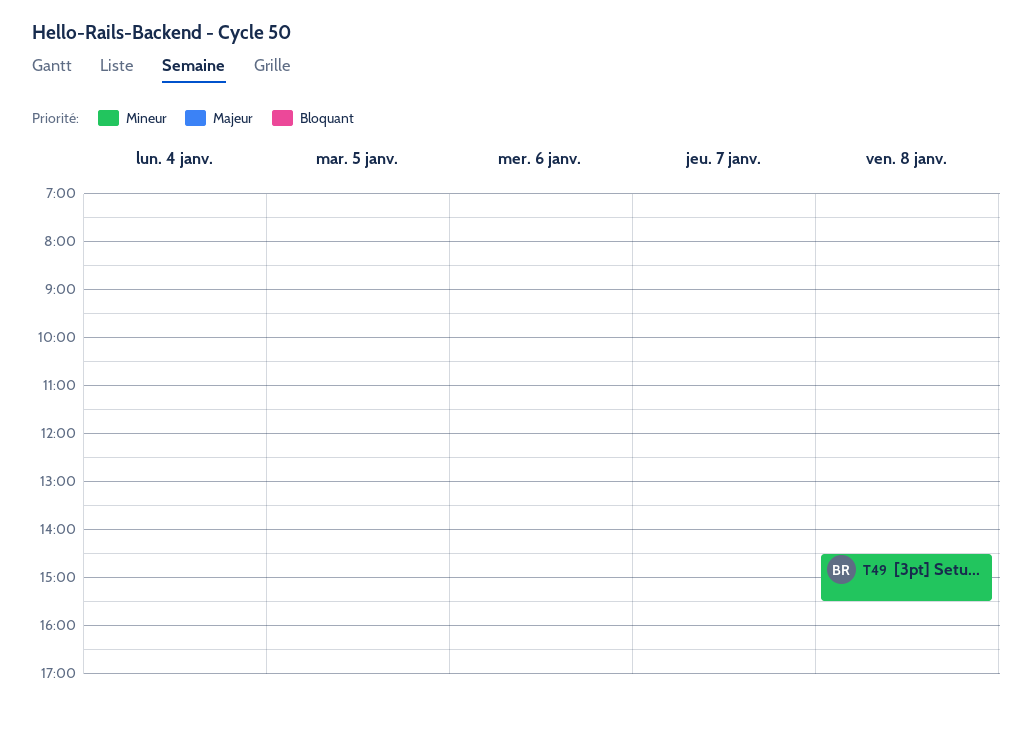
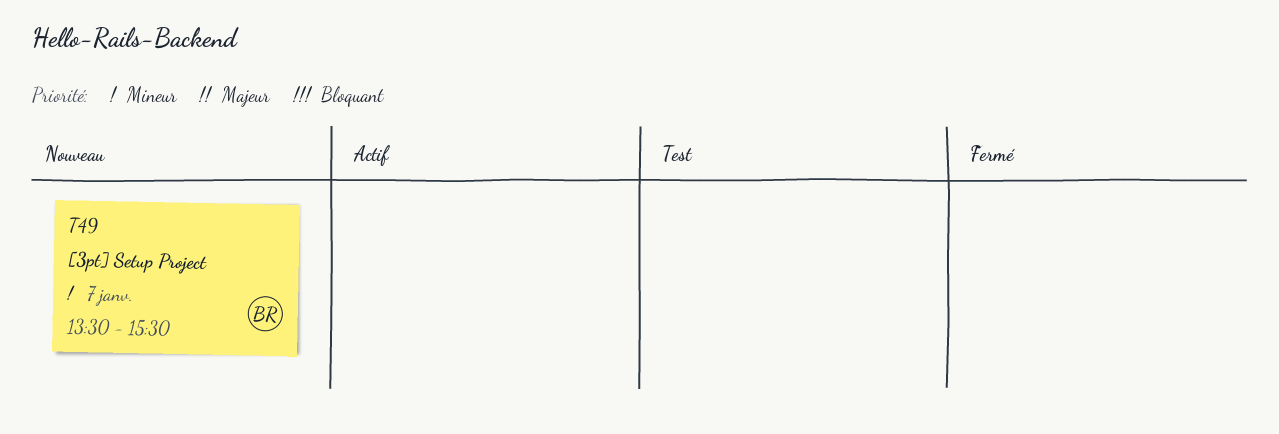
T49, day: Jan 8 -> Jan 7
T49, begins: 14:30 -> 13:30

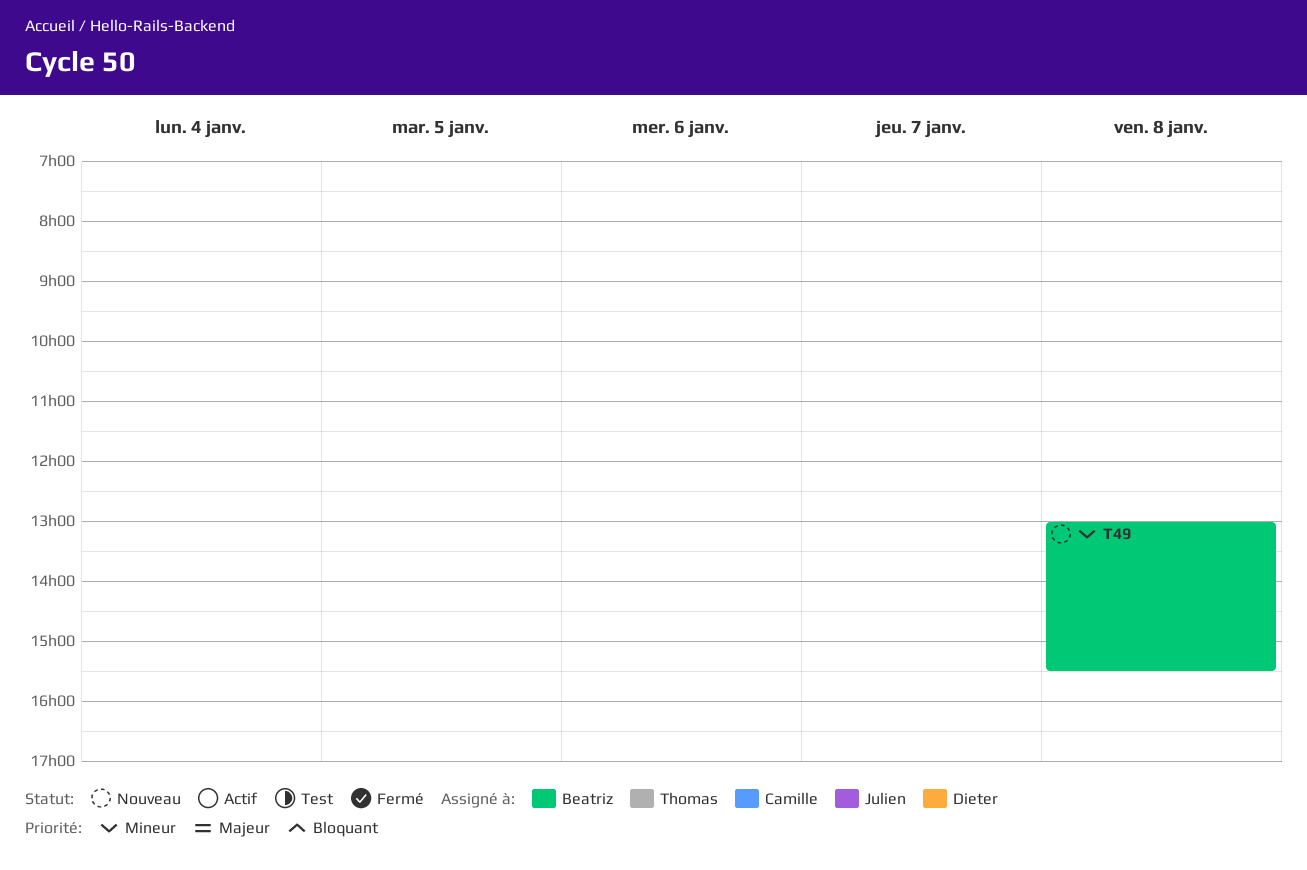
T49, day: Jan 7 -> Jan 8
T49, begins: 13:30 -> 13:00

